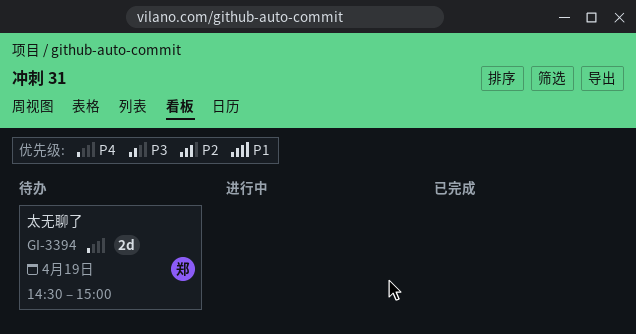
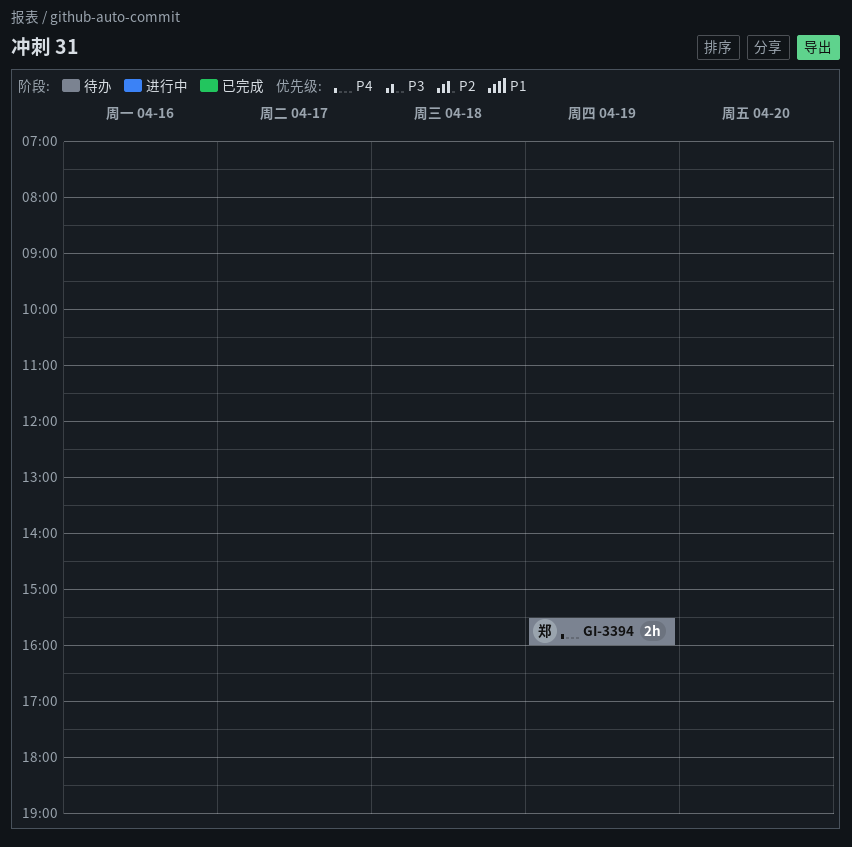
GI-3394, estimate: 2d -> 2h
GI-3394, begins: 14:30 -> 15:30
GI-3394, ends: 15:00 -> 16:00

